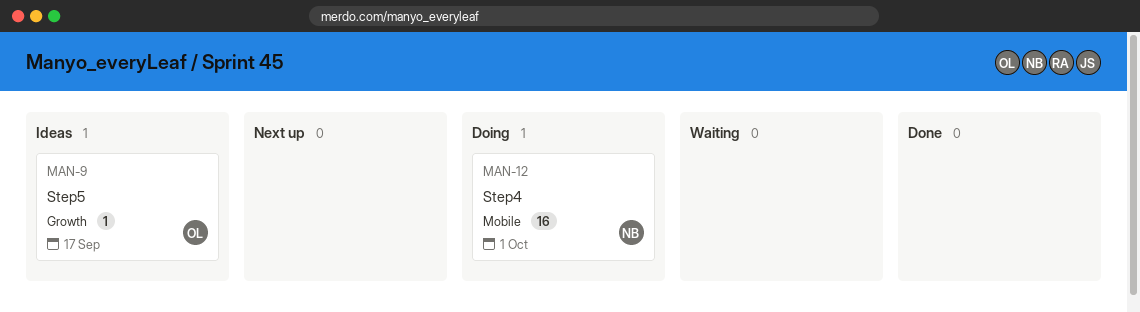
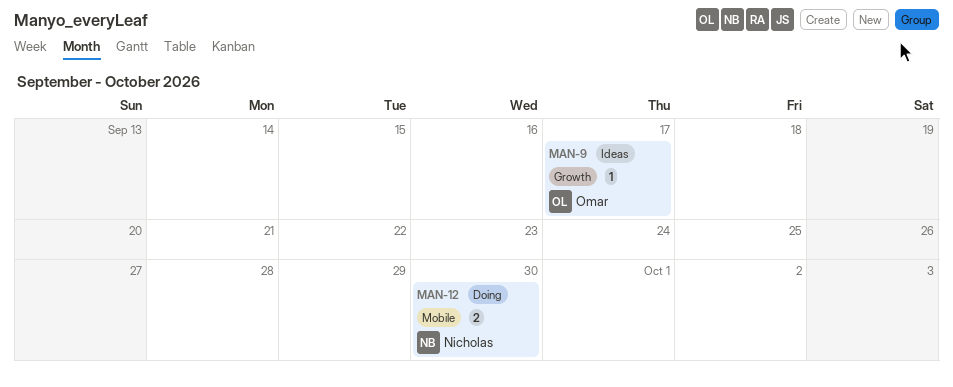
MAN-12, estimate: 16 -> 2
MAN-12, due: Oct 1 -> Sep 30

